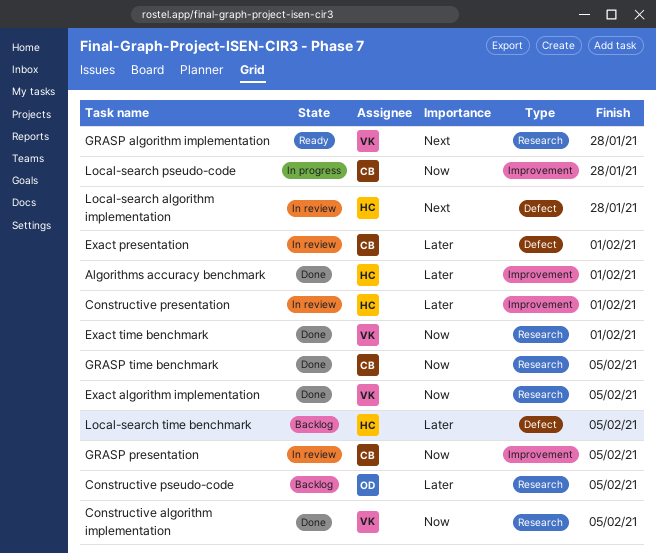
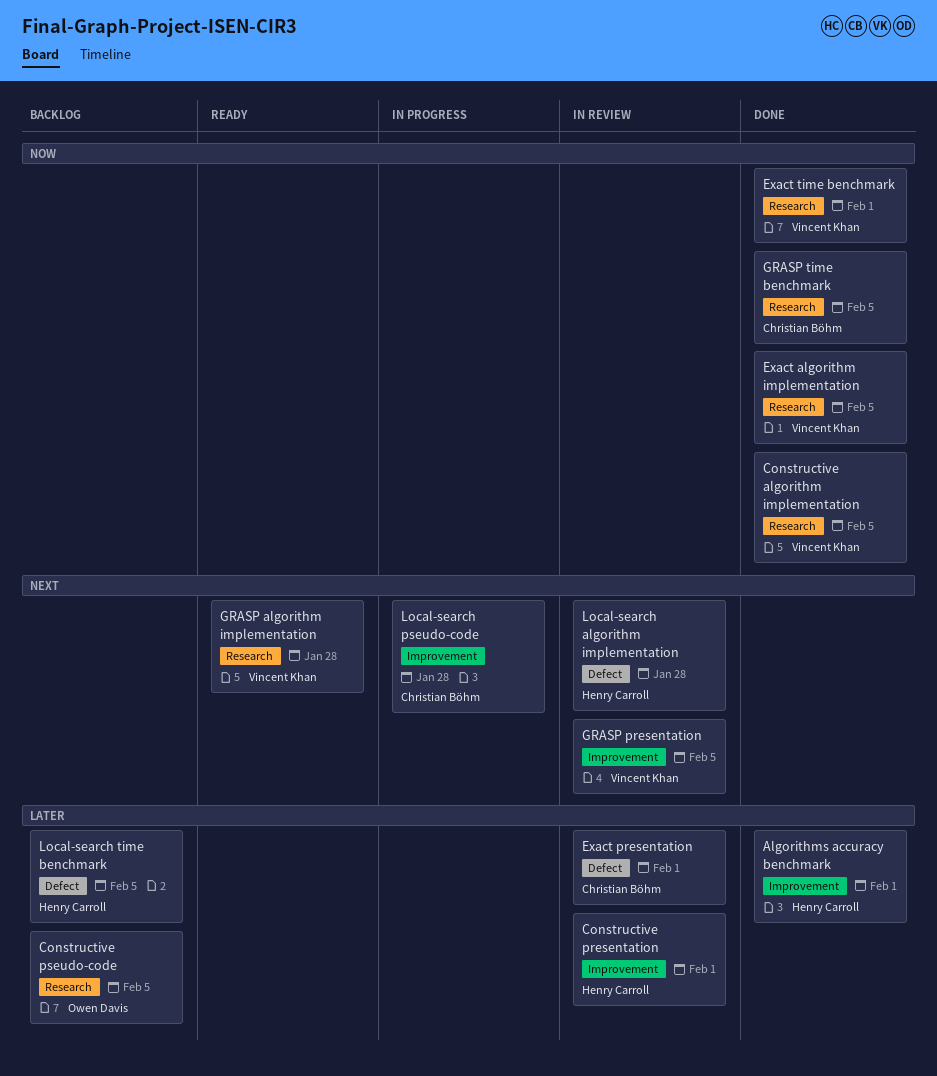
GRASP presentation, owner: Christian Böhm -> Vincent Khan
GRASP presentation, priority: Now -> Next
Local-search pseudo-code, priority: Now -> Next

